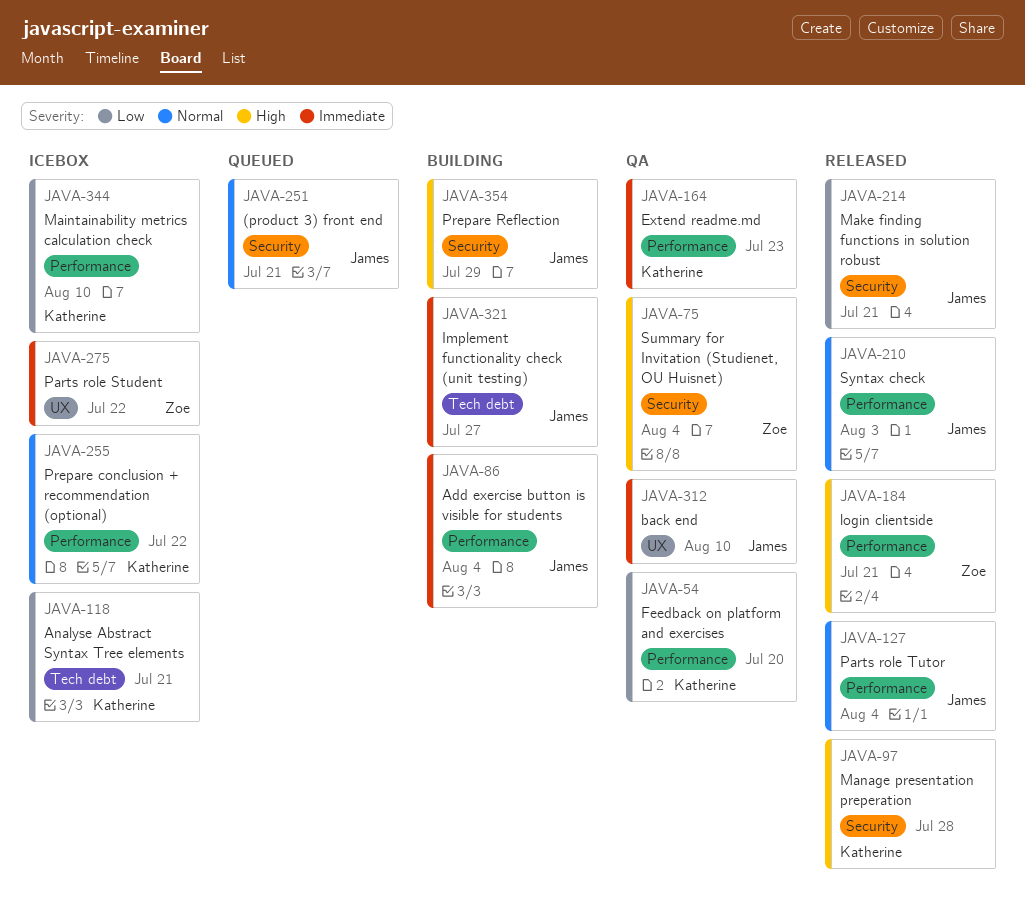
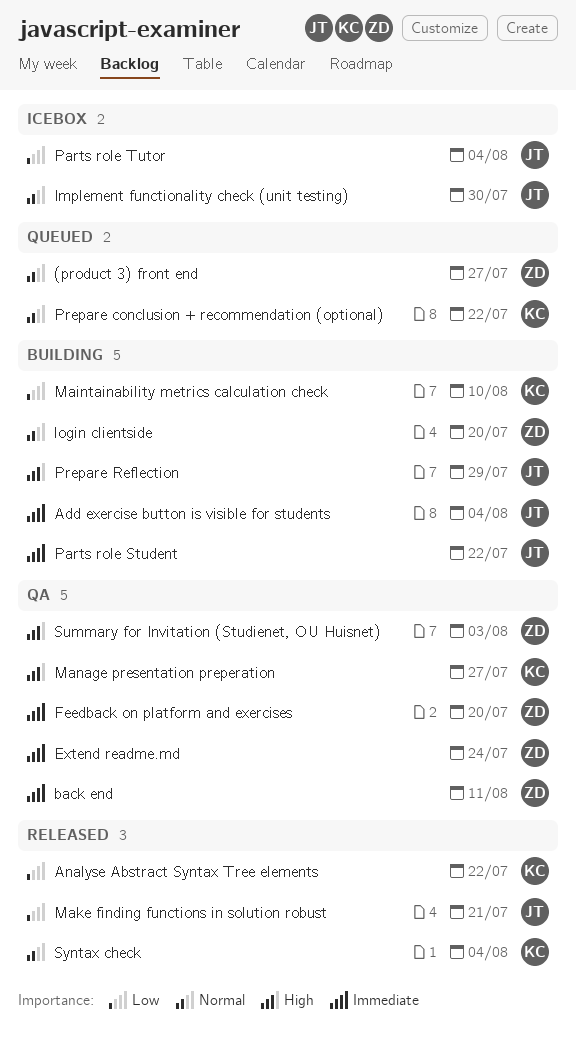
(product 3) front end, owner: James -> Zoe
(product 3) front end, due: Jul 21 -> Jul 27
Analyse Abstract Syntax Tree elements, status: Icebox -> Released
Analyse Abstract Syntax Tree elements, due: Jul 21 -> Jul 22
back end, owner: James -> Zoe
back end, due: Aug 10 -> Aug 11
Extend readme.md, owner: Katherine -> Zoe
Extend readme.md, due: Jul 23 -> Jul 24
Feedback on platform and exercises, owner: Katherine -> Zoe
Feedback on platform and exercises, priority: Low -> Immediate
Implement functionality check (unit testing), status: Building -> Icebox
Implement functionality check (unit testing), priority: Immediate -> Normal
Implement functionality check (unit testing), due: Jul 27 -> Jul 30
login clientside, status: Released -> Building
login clientside, priority: High -> Normal
login clientside, due: Jul 21 -> Jul 20
Maintainability metrics calculation check, status: Icebox -> Building
Manage presentation preperation, status: Released -> QA
Manage presentation preperation, due: Jul 28 -> Jul 27
Parts role Student, status: Icebox -> Building
Parts role Student, owner: Zoe -> James
Parts role Tutor, status: Released -> Icebox
Parts role Tutor, priority: Normal -> Low
Prepare conclusion + recommendation (optional), status: Icebox -> Queued
Summary for Invitation (Studienet, OU Huisnet), due: Aug 4 -> Aug 3
Syntax check, owner: James -> Katherine
Syntax check, due: Aug 3 -> Aug 4

